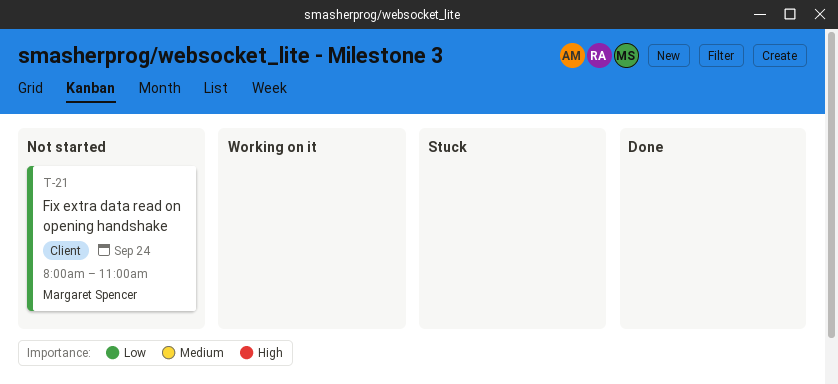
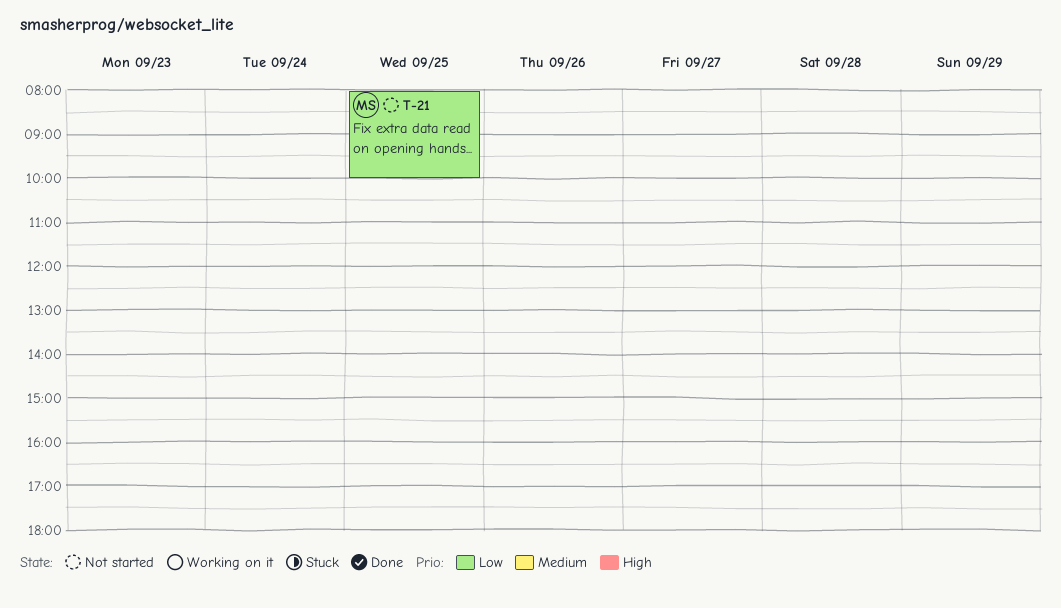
T-21, day: Sep 24 -> Sep 25
T-21, ends: 11:00 -> 10:00

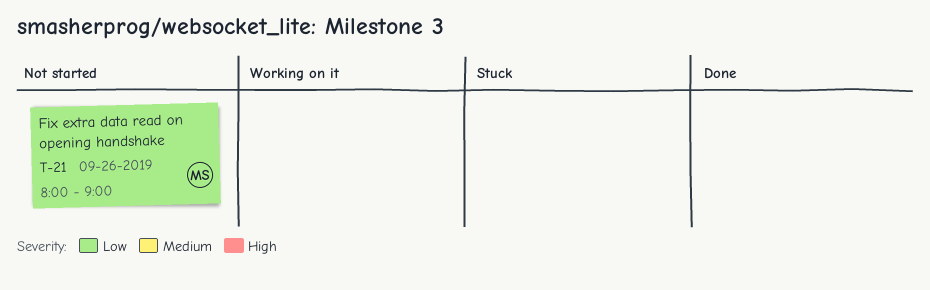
T-21, day: Sep 25 -> Sep 26
T-21, ends: 10:00 -> 09:00

